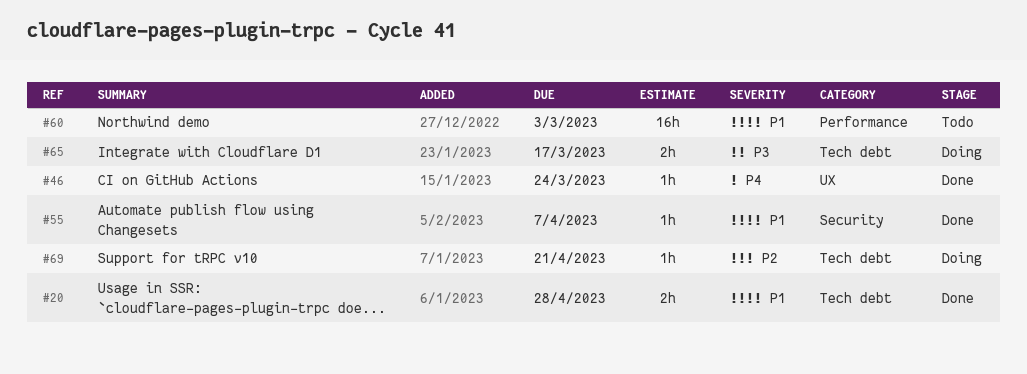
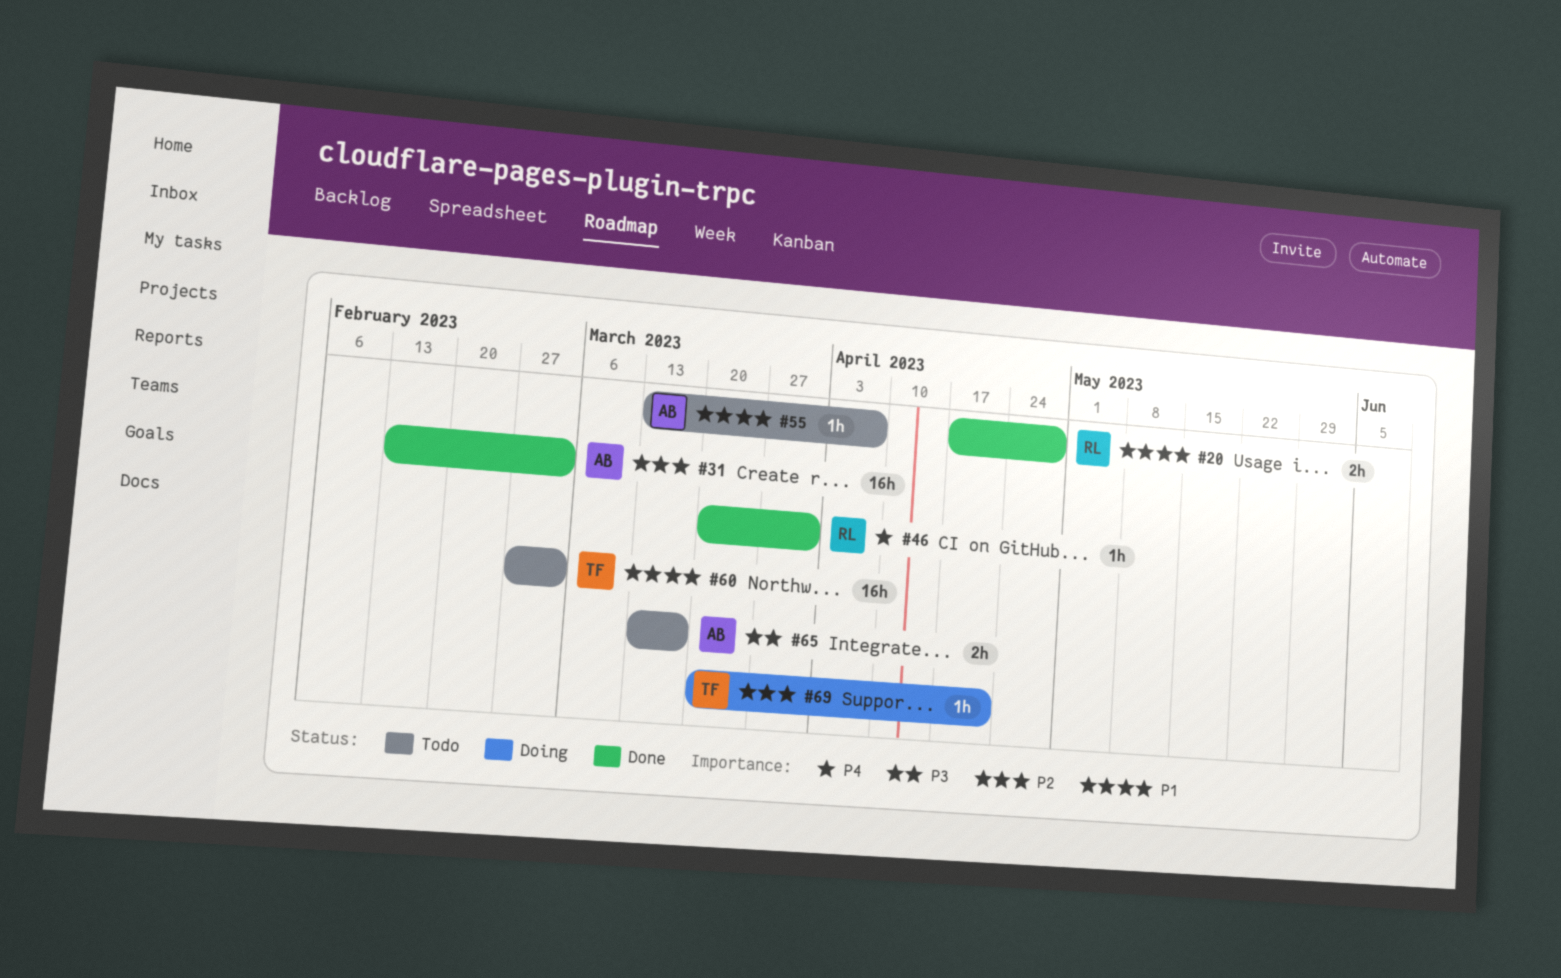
#31: none -> present
#46, due: Mar 24 -> Mar 31
#55, status: Done -> Todo
#65, status: Doing -> Todo

